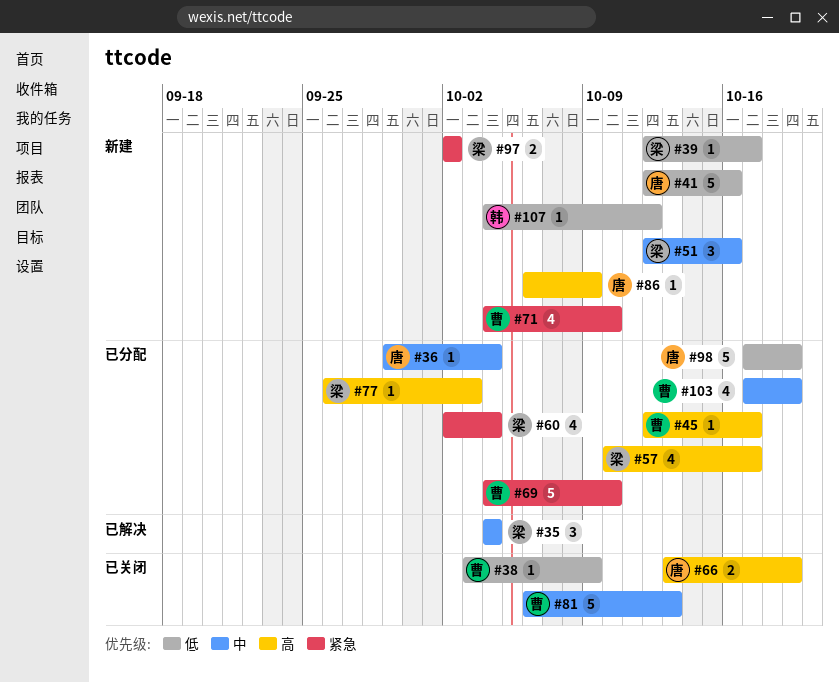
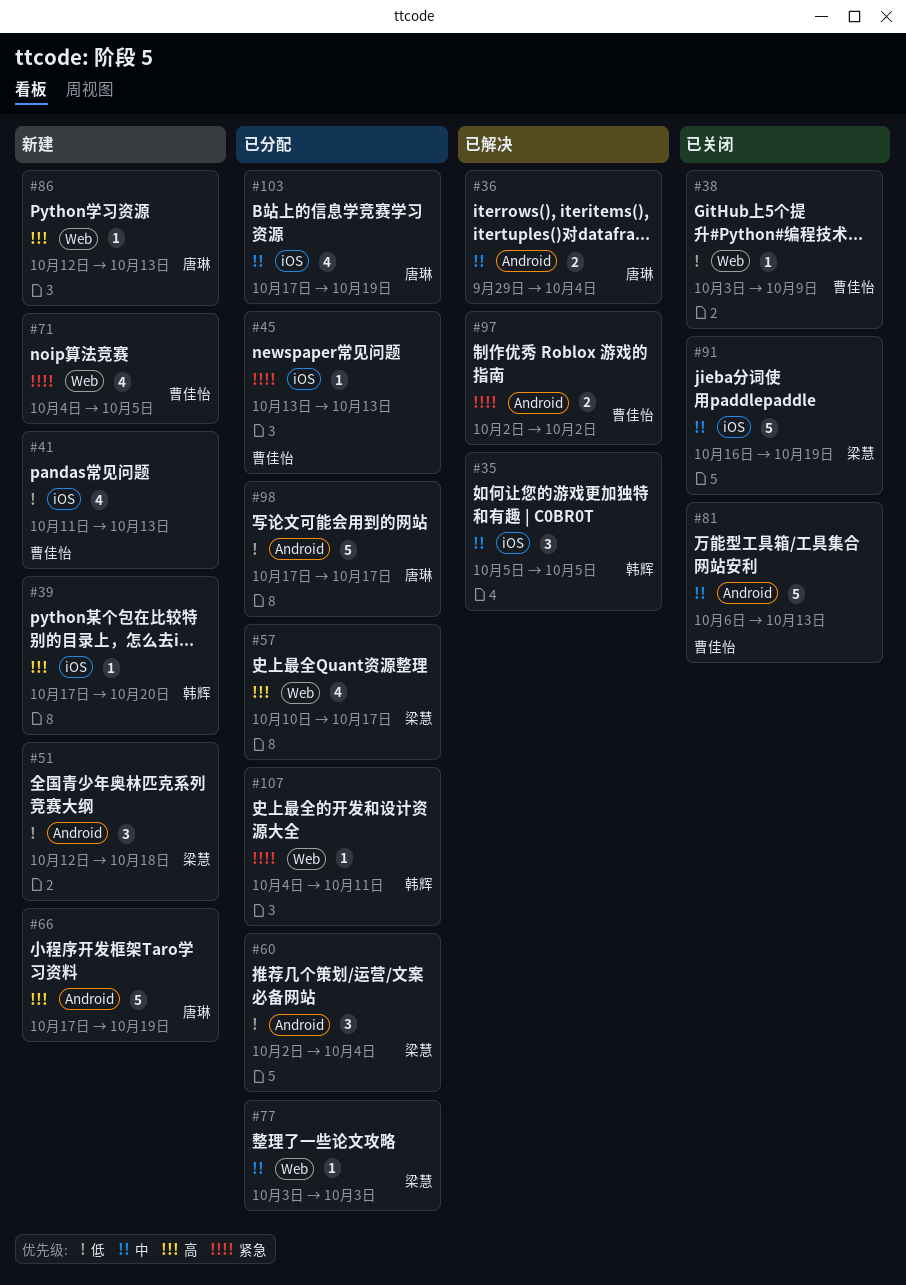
#35, owner: 梁慧 -> 韩辉
#35, start: Oct 4 -> Oct 5
#35, due: Oct 4 -> Oct 5
#36, status: 已分配 -> 已解决
#36, estimate: 1 -> 2
#39, owner: 梁慧 -> 韩辉
#39, priority: 低 -> 高
#39, start: Oct 12 -> Oct 17
#39, due: Oct 17 -> Oct 20
#41, owner: 唐琳 -> 曹佳怡
#41, estimate: 5 -> 4
#41, start: Oct 12 -> Oct 11
#41, due: Oct 16 -> Oct 13
#45, priority: 高 -> 紧急
#45, start: Oct 12 -> Oct 13
#45, due: Oct 17 -> Oct 13
#51, priority: 中 -> 低
#51, due: Oct 16 -> Oct 18
#60, priority: 紧急 -> 低
#60, estimate: 4 -> 3
#66, status: 已关闭 -> 新建
#66, estimate: 2 -> 5
#66, start: Oct 13 -> Oct 17
#69: present -> none
#71, due: Oct 10 -> Oct 5
#77, priority: 高 -> 中
#77, start: Sep 26 -> Oct 3
#86, start: Oct 6 -> Oct 12
#86, due: Oct 9 -> Oct 13
#91: none -> present
#97, status: 新建 -> 已解决
#97, owner: 梁慧 -> 曹佳怡
#98, due: Oct 19 -> Oct 17
#103, owner: 曹佳怡 -> 唐琳
#107, status: 新建 -> 已分配
#107, priority: 低 -> 紧急
#107, due: Oct 12 -> Oct 11

